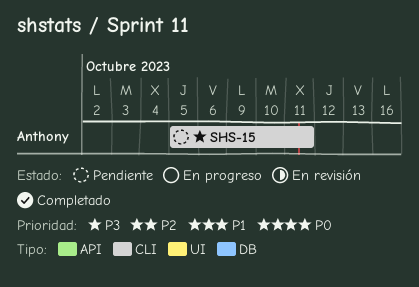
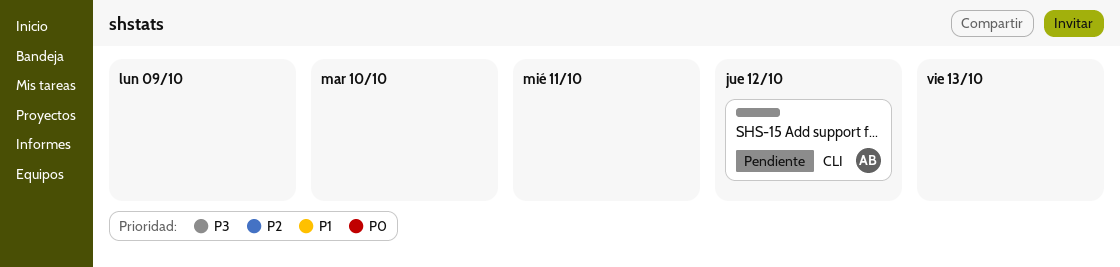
SHS-15, due: Oct 11 -> Oct 12

